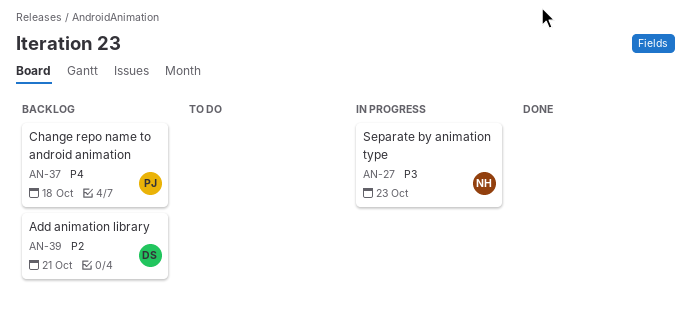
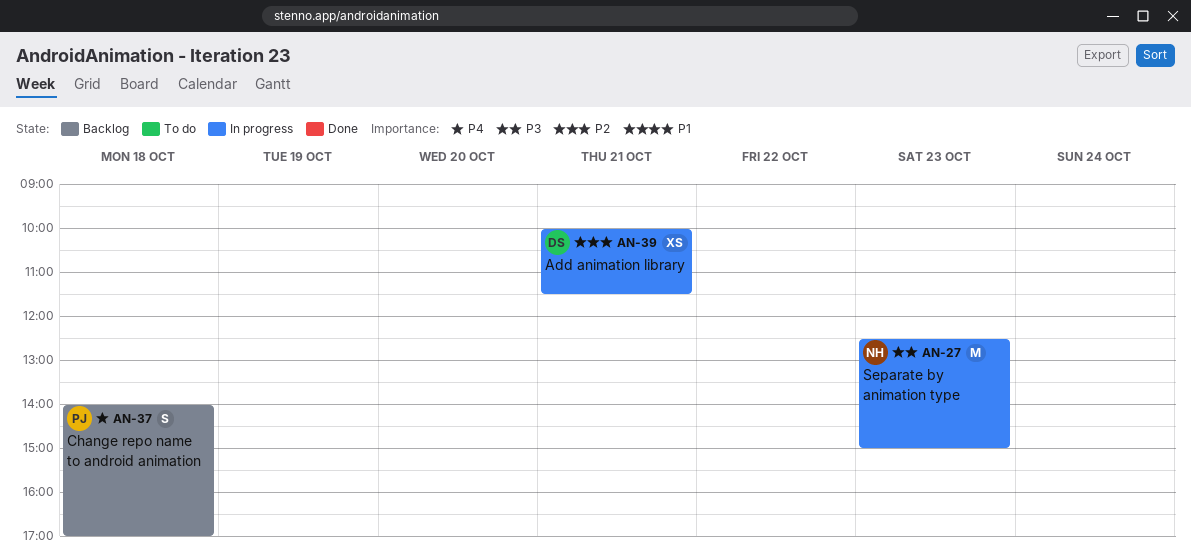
AN-39, status: Backlog -> In progress

